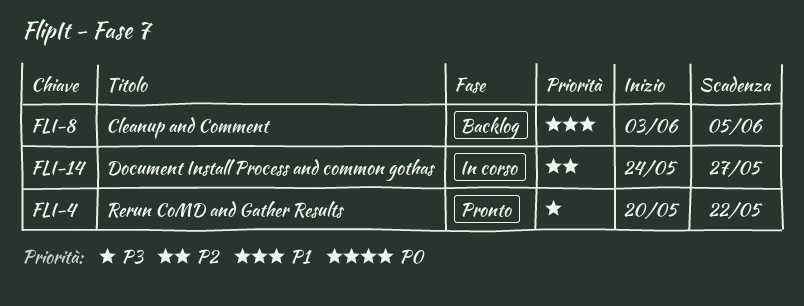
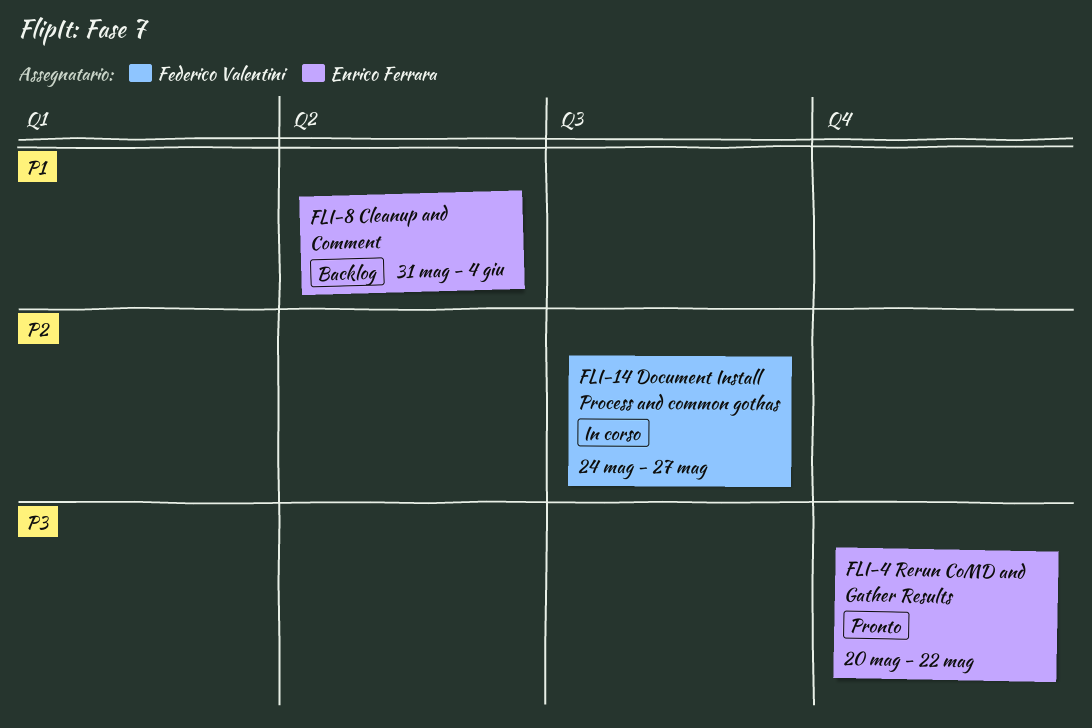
FLI-8, start: Jun 3 -> May 31
FLI-8, due: Jun 5 -> Jun 4

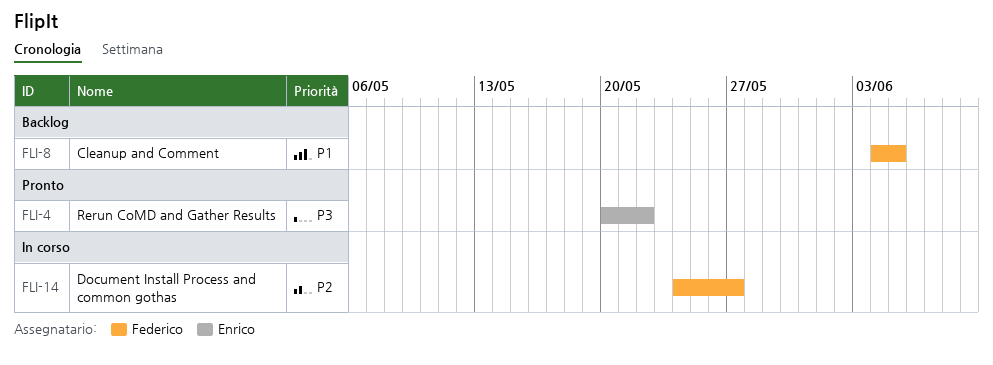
FLI-8, owner: Enrico Ferrara -> Federico Valentini
FLI-8, start: May 31 -> Jun 4
FLI-8, due: Jun 4 -> Jun 5

